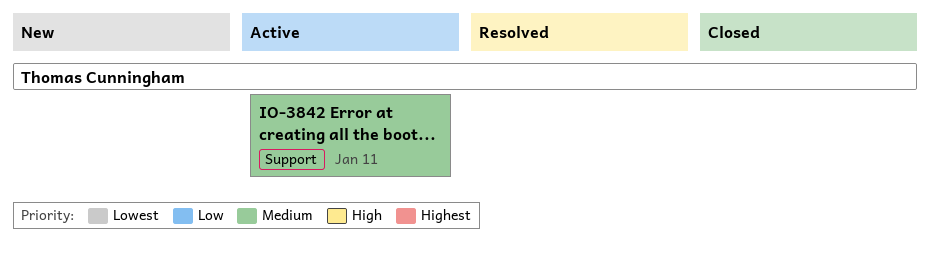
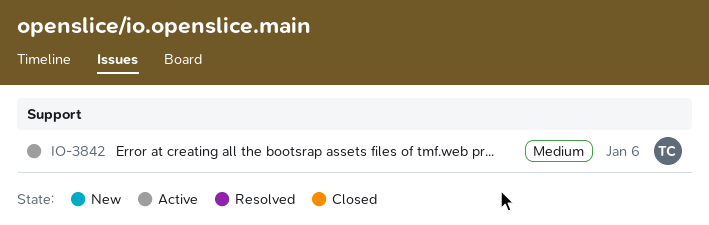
IO-3842, due: Jan 11 -> Jan 6

